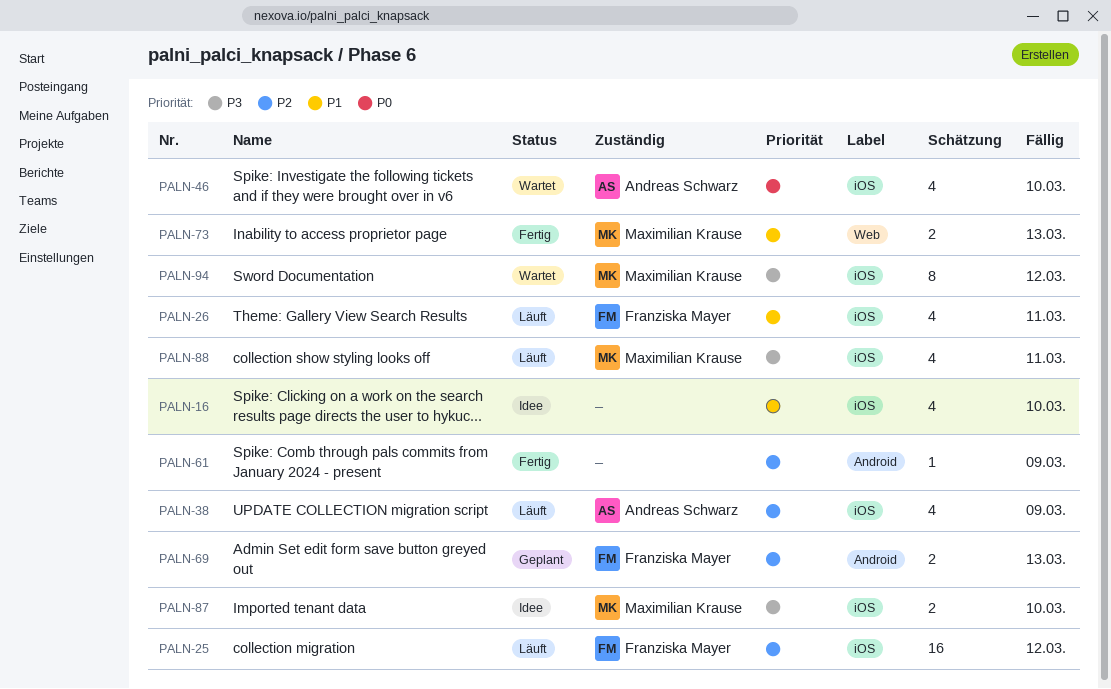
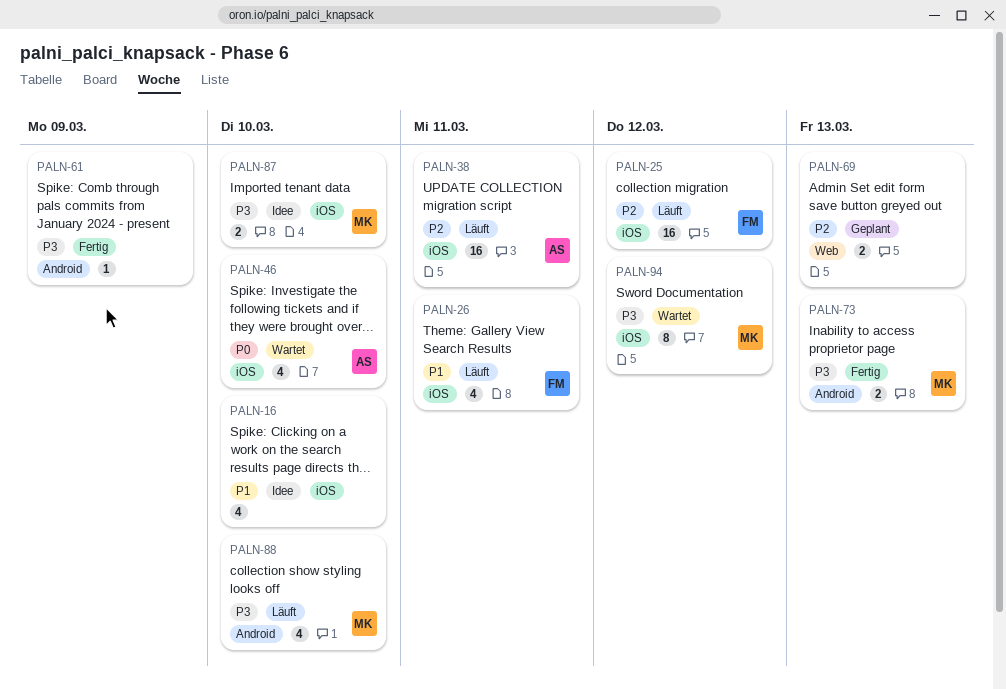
PALN-38, estimate: 4 -> 16
PALN-38, due: Mar 9 -> Mar 11
PALN-61, priority: P2 -> P3
PALN-69, owner: Franziska Mayer -> none
PALN-69, label: Android -> Web
PALN-73, priority: P1 -> P3
PALN-73, label: Web -> Android
PALN-88, label: iOS -> Android
PALN-88, due: Mar 11 -> Mar 10

